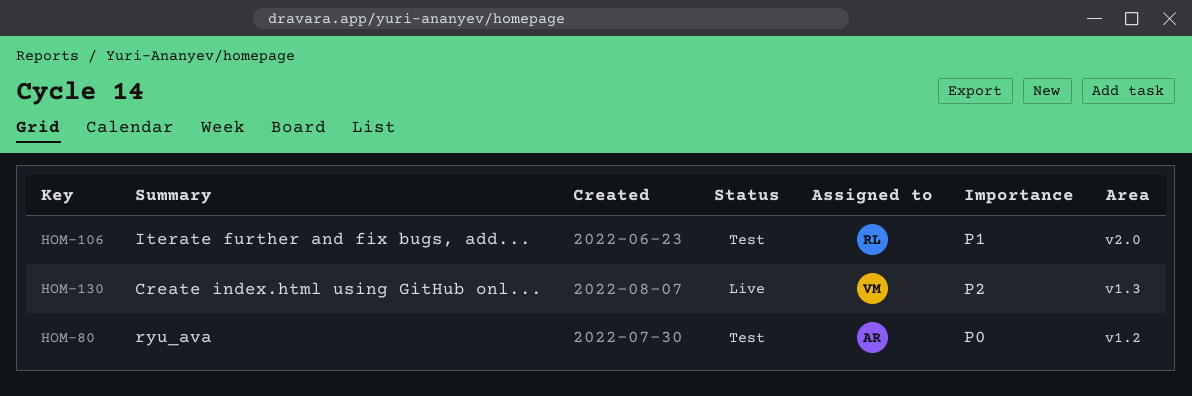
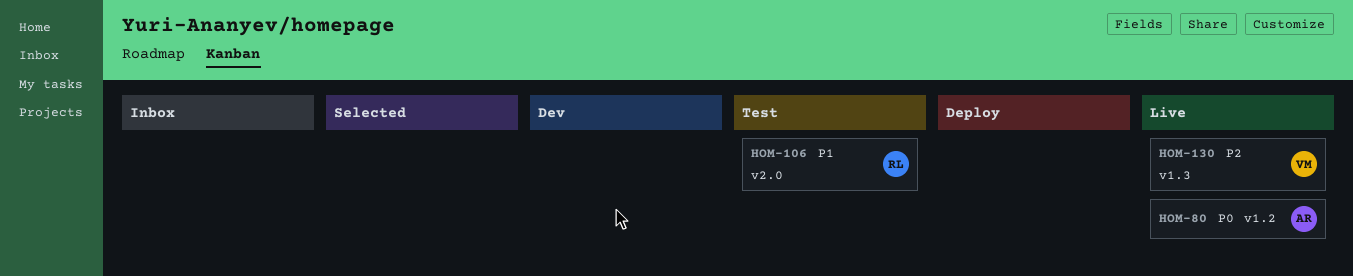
HOM-80, status: Test -> Live

